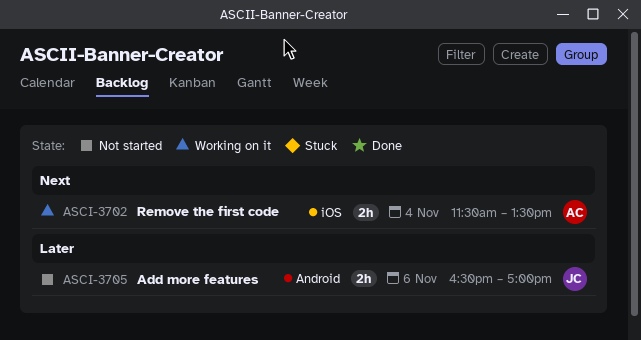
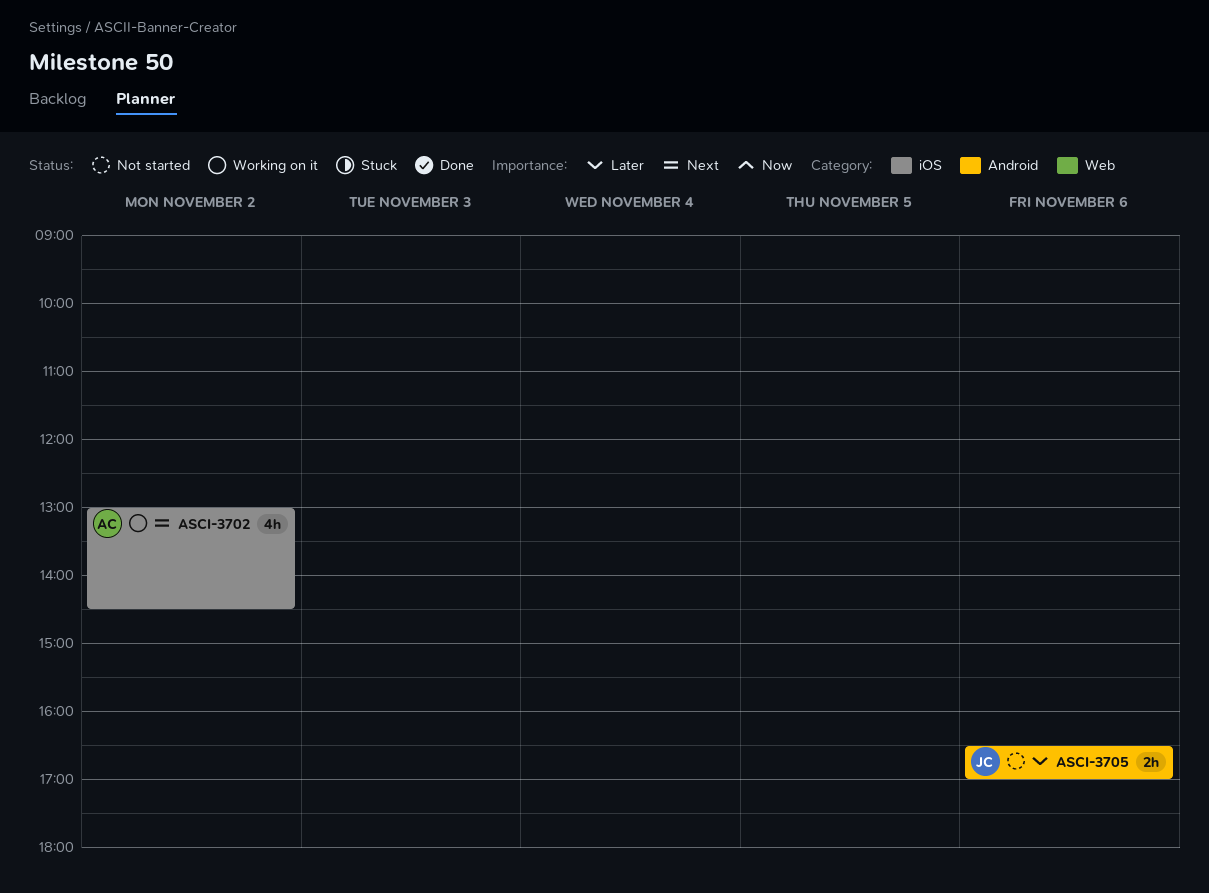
ASCI-3702, estimate: 2h -> 4h
ASCI-3702, day: Nov 4 -> Nov 2
ASCI-3702, begins: 11:30 -> 13:00
ASCI-3702, ends: 13:30 -> 14:30

